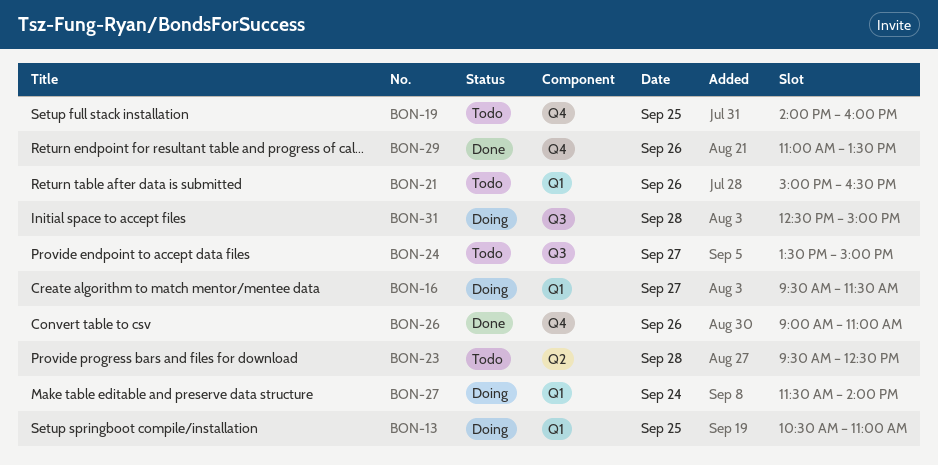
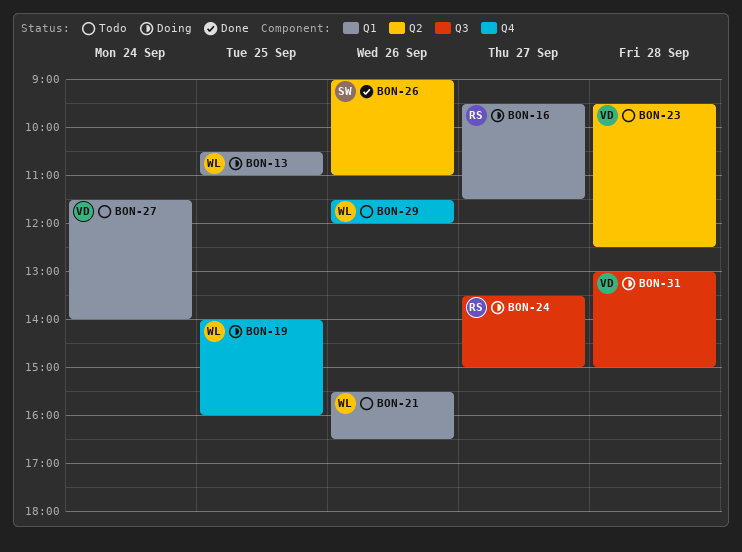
BON-19, status: Todo -> Doing
BON-21, begins: 15:00 -> 15:30
BON-24, status: Todo -> Doing
BON-26, label: Q4 -> Q2
BON-27, status: Doing -> Todo
BON-29, status: Done -> Todo
BON-29, begins: 11:00 -> 11:30
BON-29, ends: 13:30 -> 12:00
BON-31, begins: 12:30 -> 13:00

